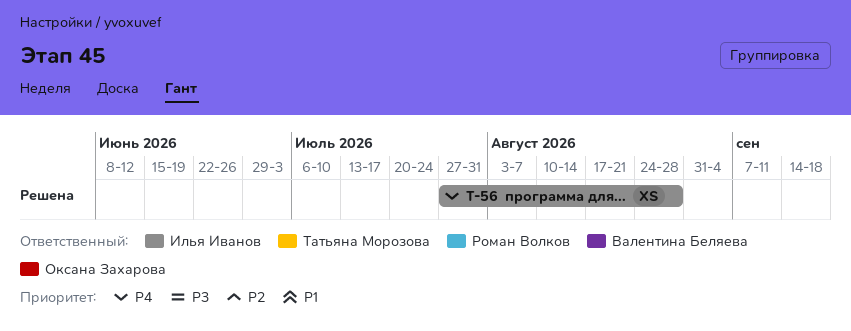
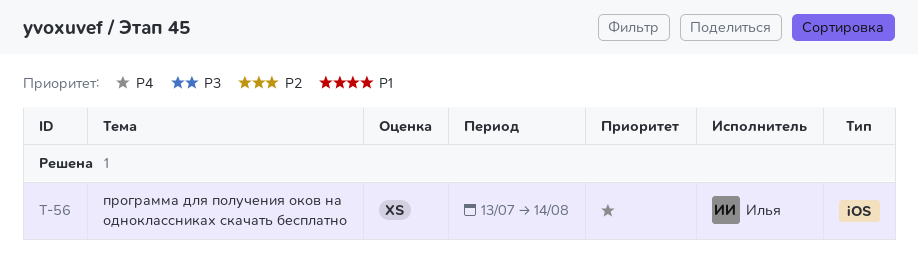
T-56, start: Jul 27 -> Jul 13
T-56, due: Aug 28 -> Aug 14

